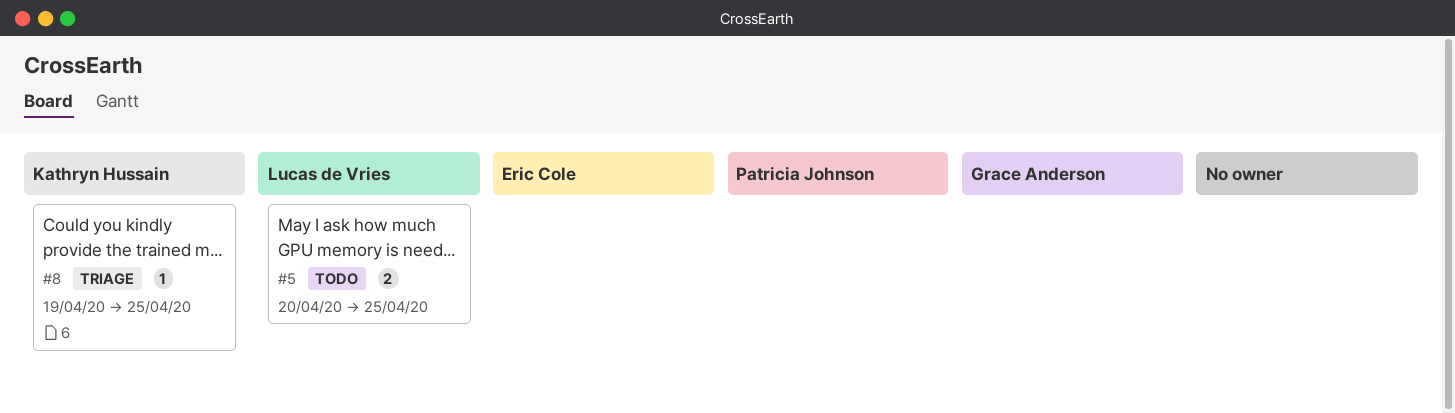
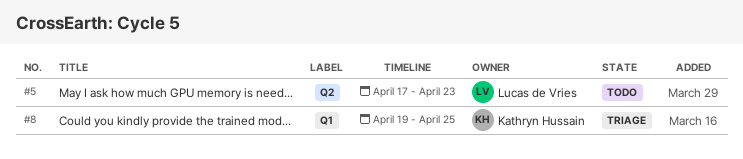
#5, start: Apr 20 -> Apr 17
#5, due: Apr 25 -> Apr 23

